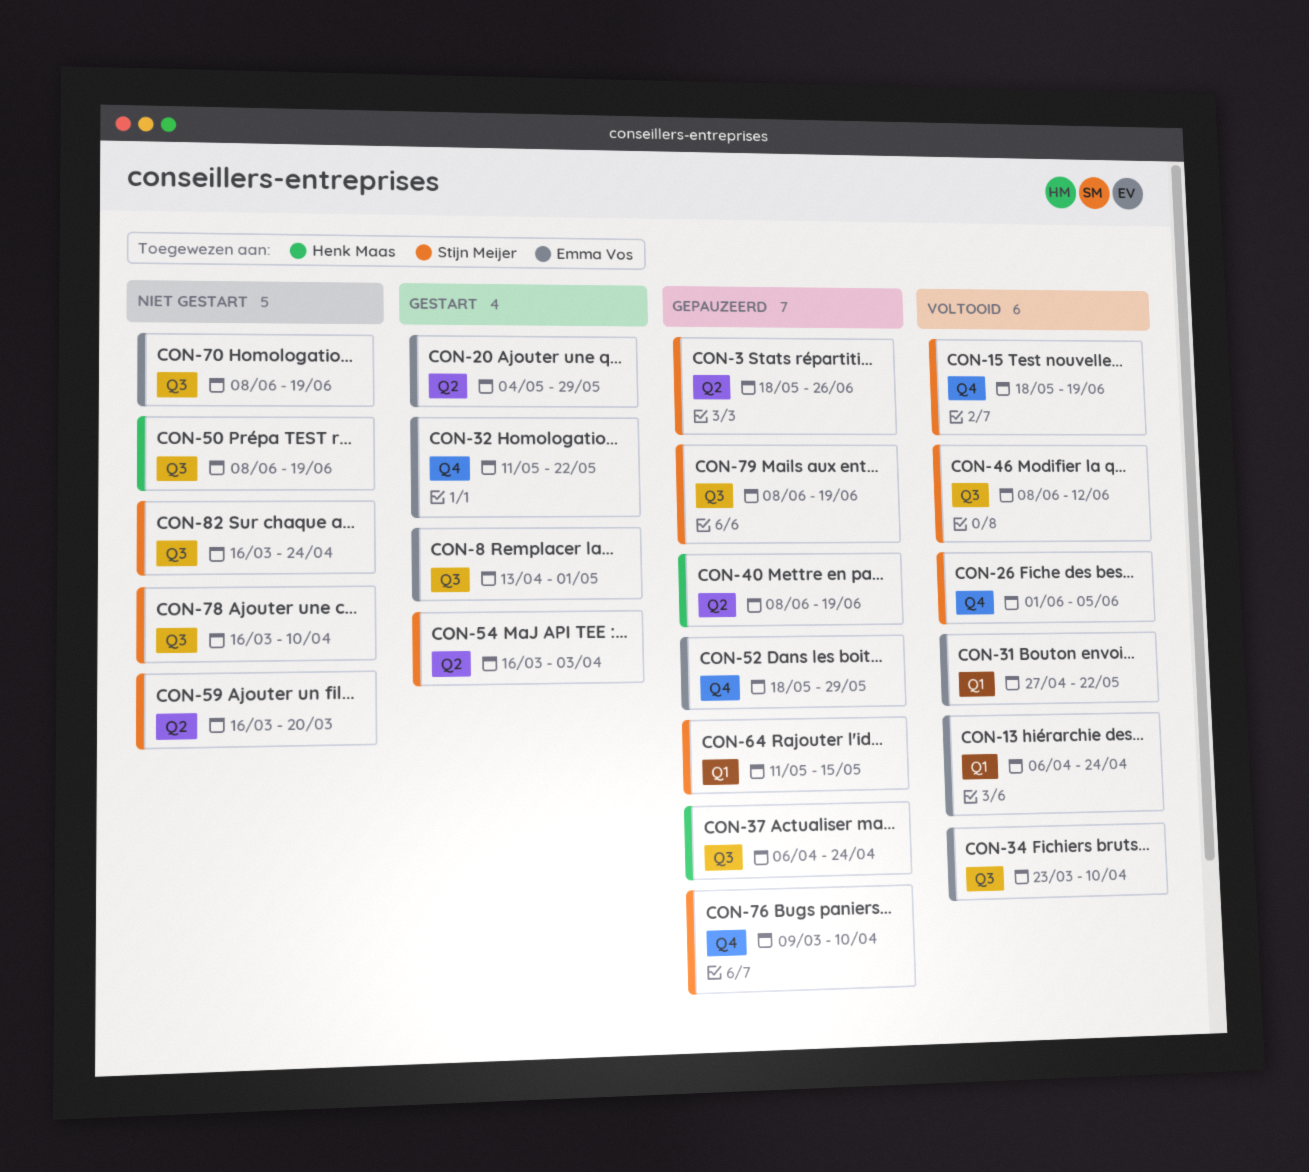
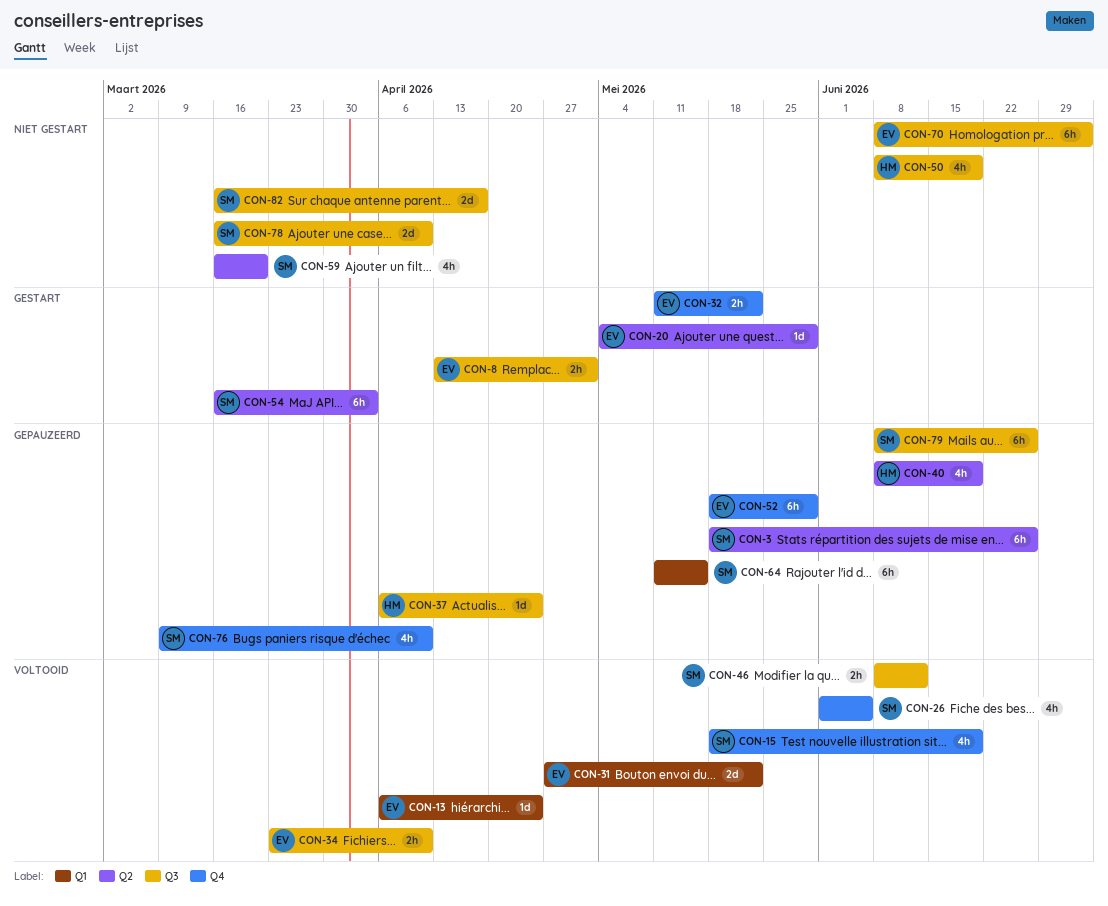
CON-70, due: Jun 19 -> Jul 3
CON-79, due: Jun 19 -> Jun 26
CON-82, due: Apr 24 -> Apr 17

